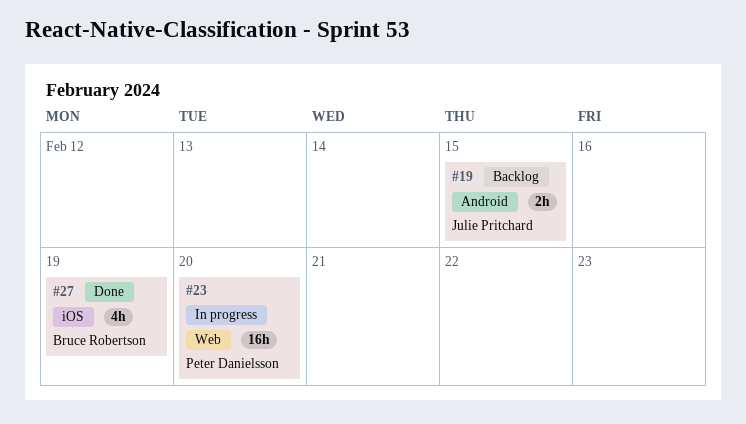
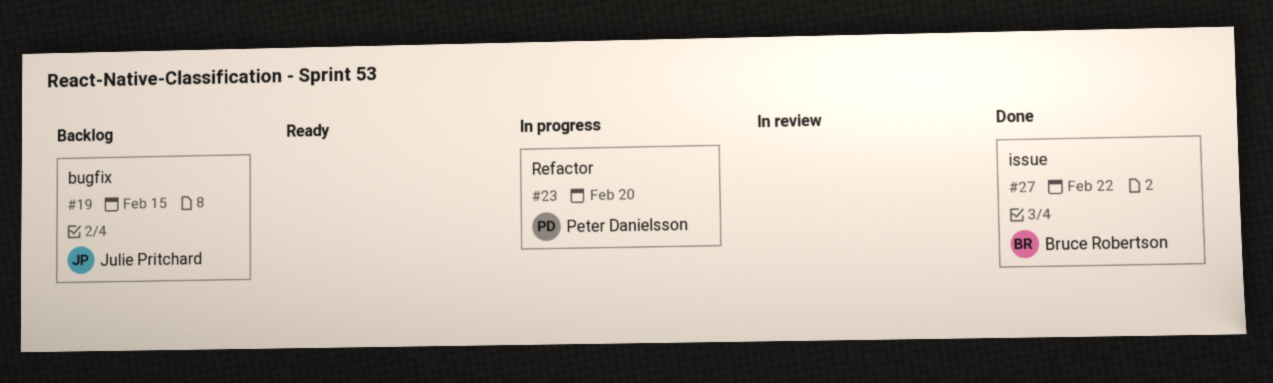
#27, due: Feb 19 -> Feb 22

